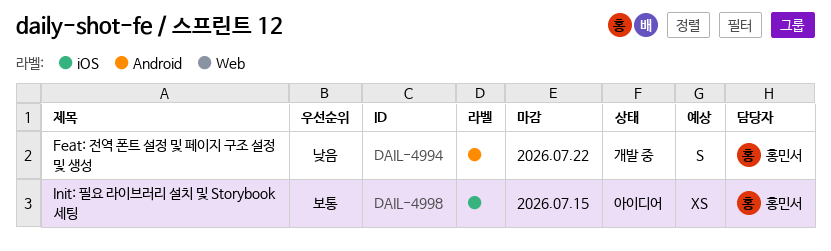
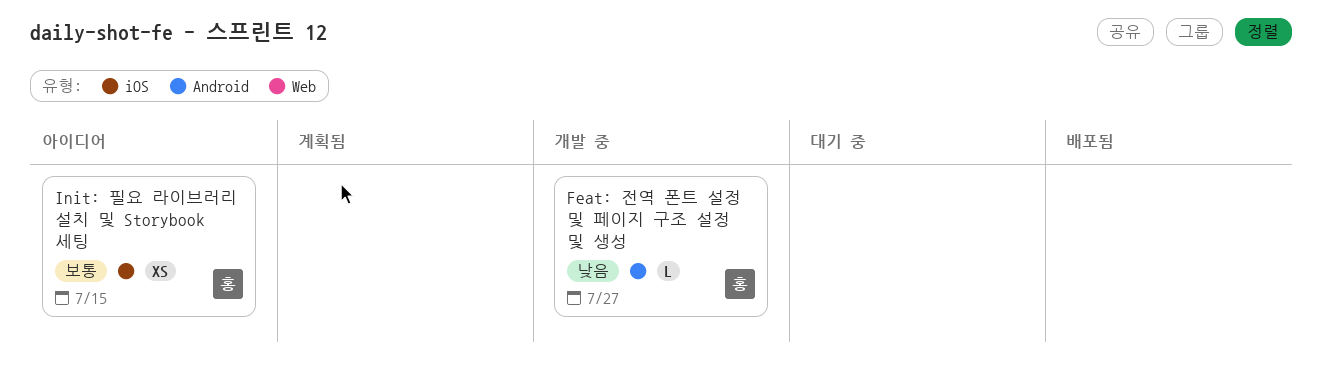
Feat: 전역 폰트 설정 및 페이지 구조 설정 및 생성, estimate: S -> L
Feat: 전역 폰트 설정 및 페이지 구조 설정 및 생성, due: Jul 22 -> Jul 27

